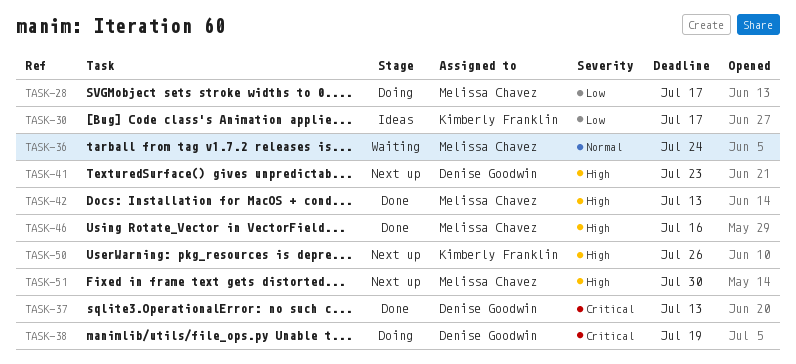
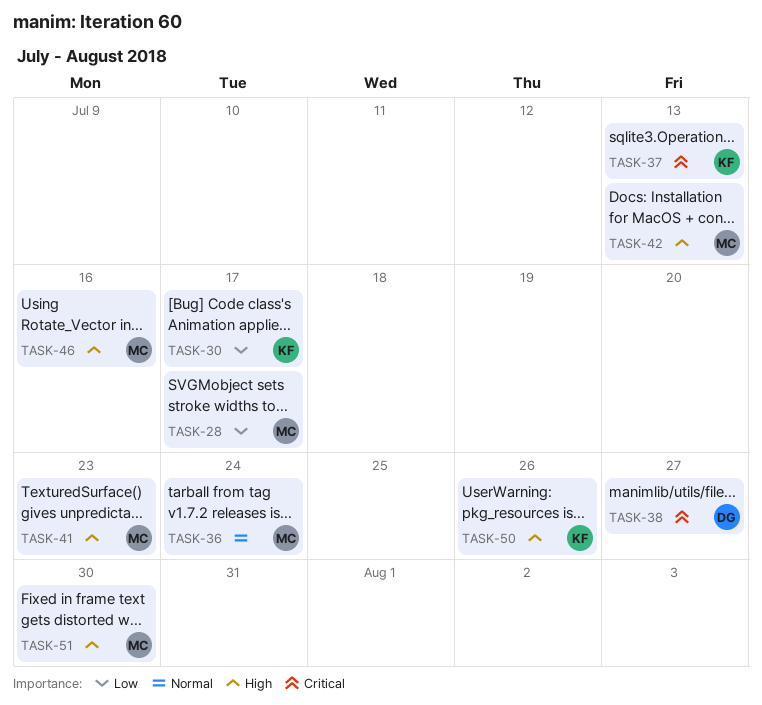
TASK-37, owner: Denise Goodwin -> Kimberly Franklin
TASK-38, due: Jul 19 -> Jul 27
TASK-41, owner: Denise Goodwin -> Melissa Chavez

